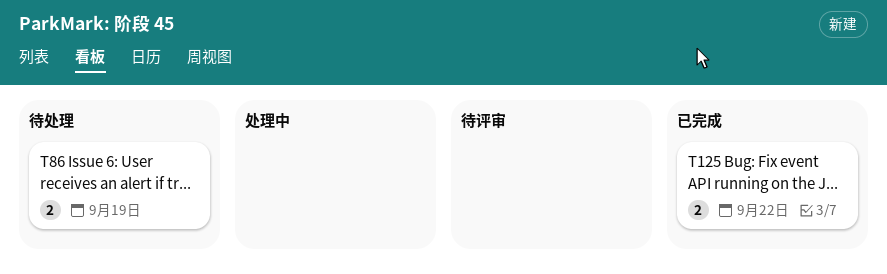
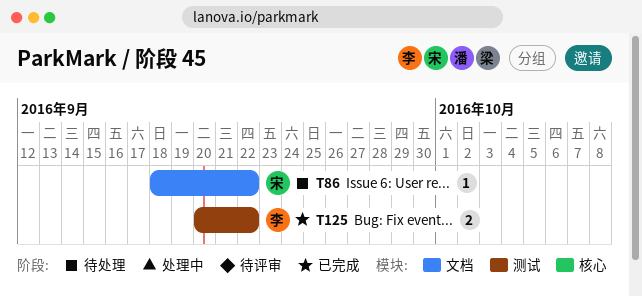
T86, estimate: 2 -> 1
T86, due: Sep 19 -> Sep 22

